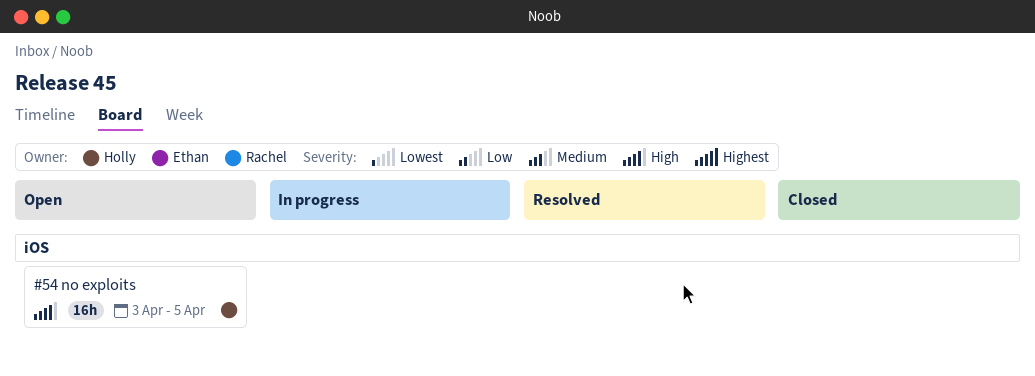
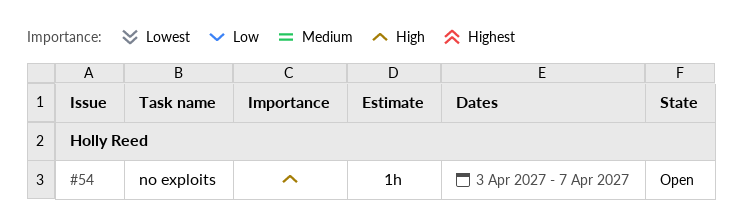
#54, estimate: 16h -> 1h
#54, due: Apr 5 -> Apr 7

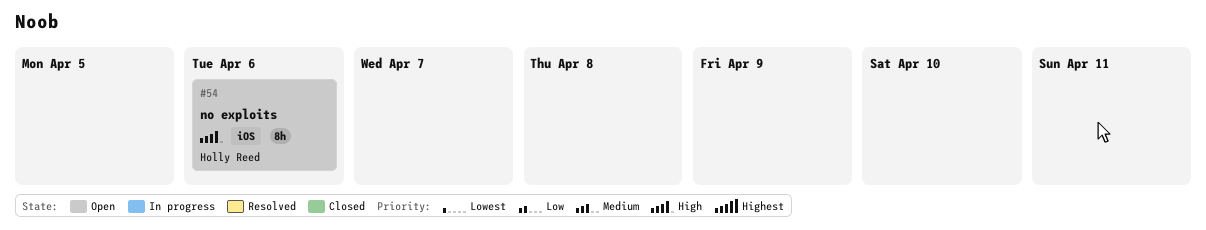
#54, estimate: 1h -> 8h
#54, due: Apr 7 -> Apr 6

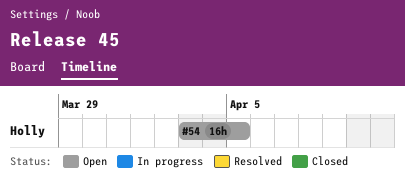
#54, estimate: 8h -> 16h
#54, due: Apr 6 -> Apr 5

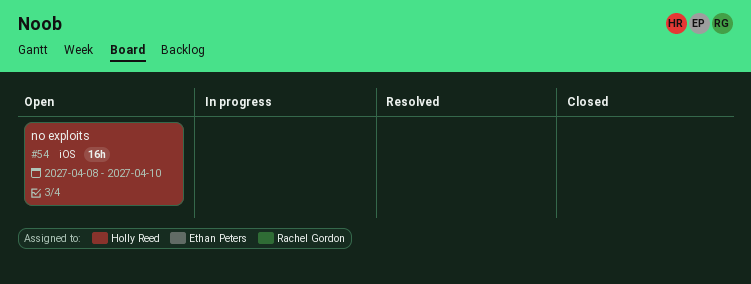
#54, start: Apr 3 -> Apr 8
#54, due: Apr 5 -> Apr 10

